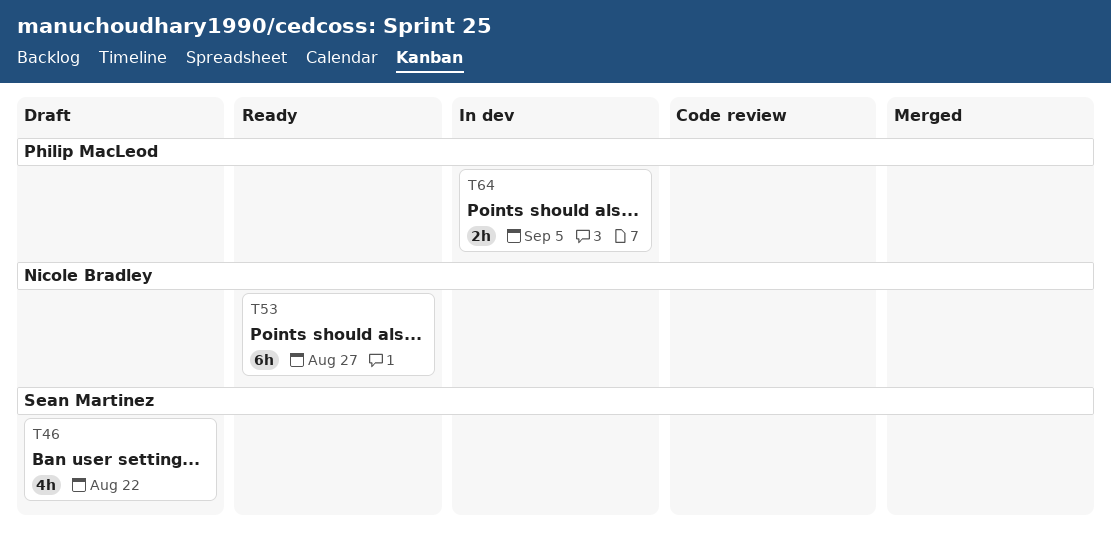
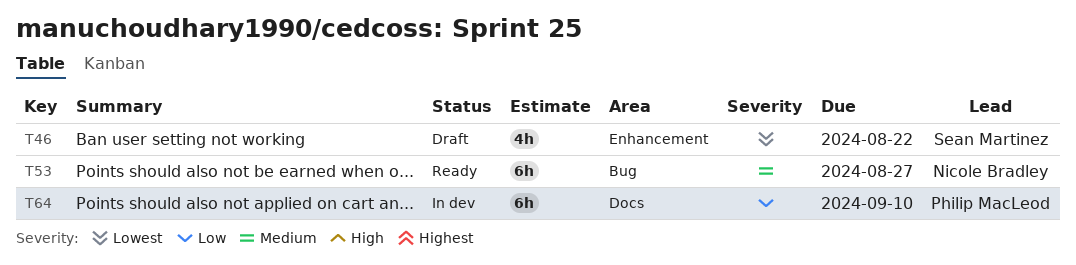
T64, estimate: 2h -> 6h
T64, due: Sep 5 -> Sep 10

